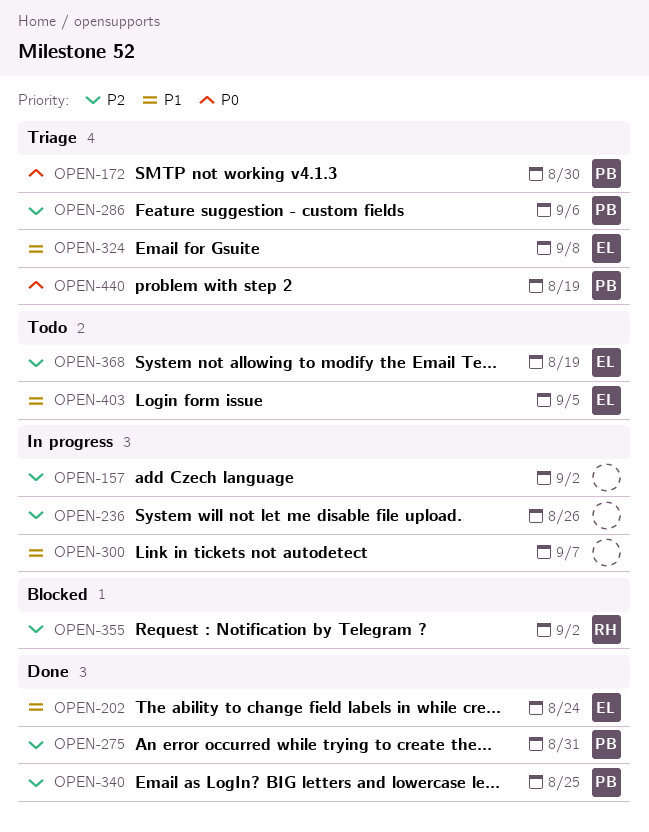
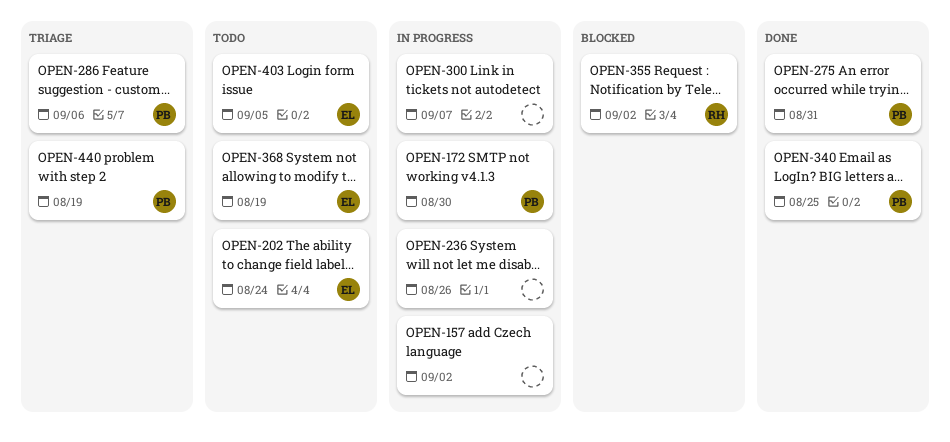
OPEN-172, status: Triage -> In progress
OPEN-202, status: Done -> Todo
OPEN-324: present -> none

